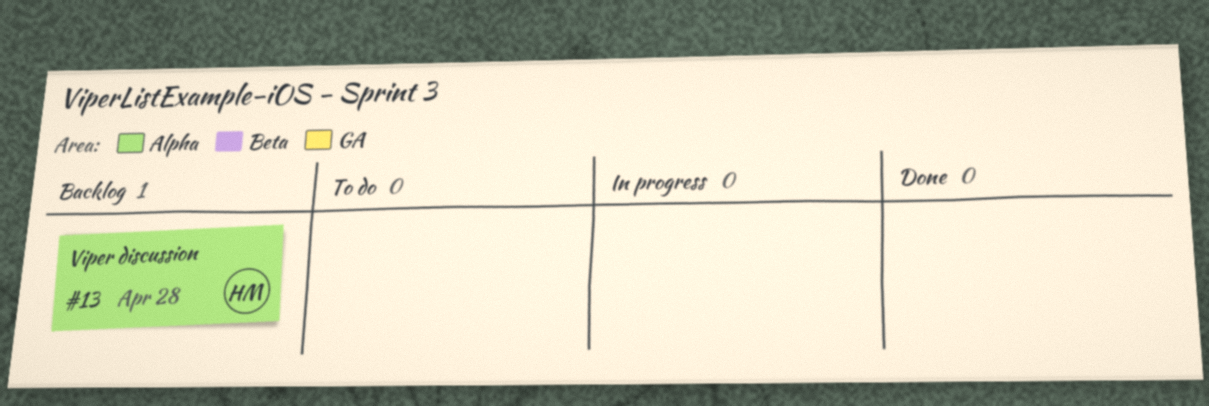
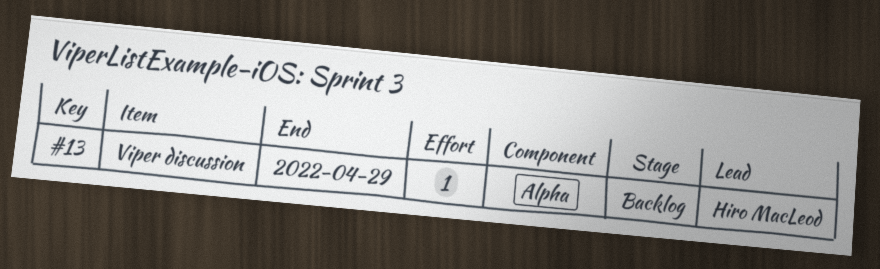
#13, due: Apr 28 -> Apr 29

